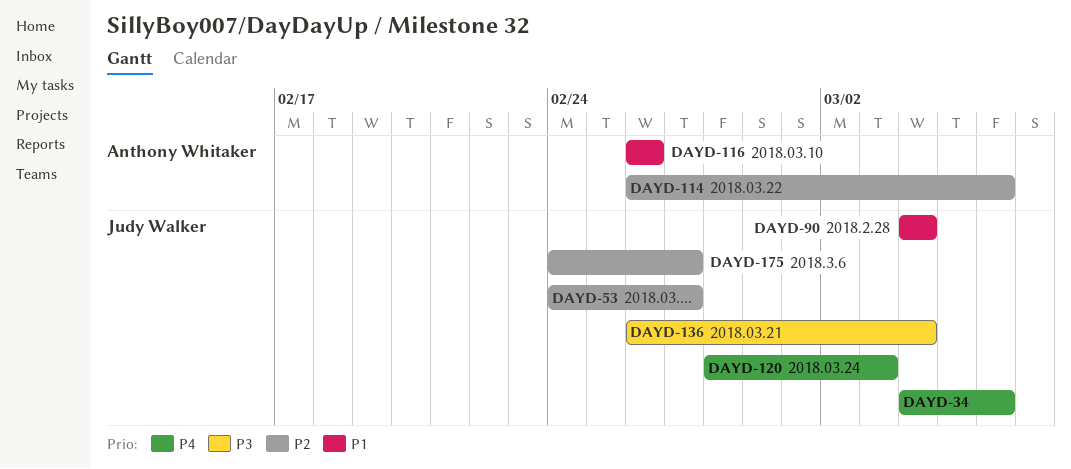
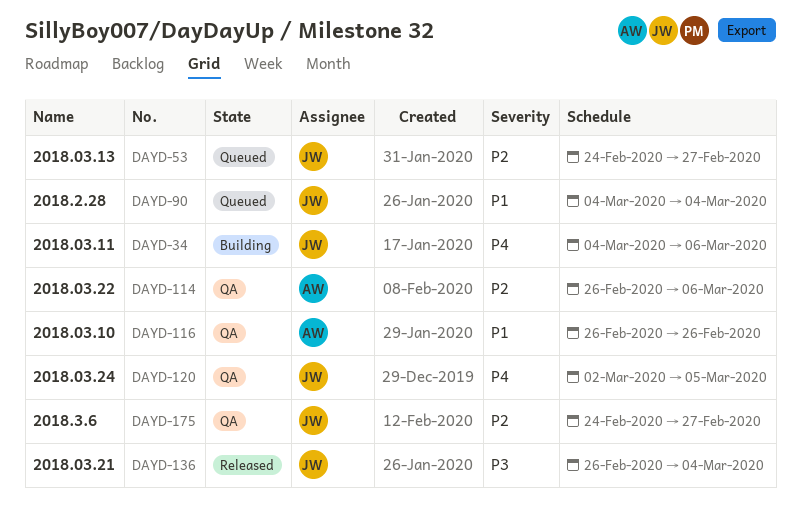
DAYD-120, start: Feb 28 -> Mar 2
DAYD-120, due: Mar 3 -> Mar 5

